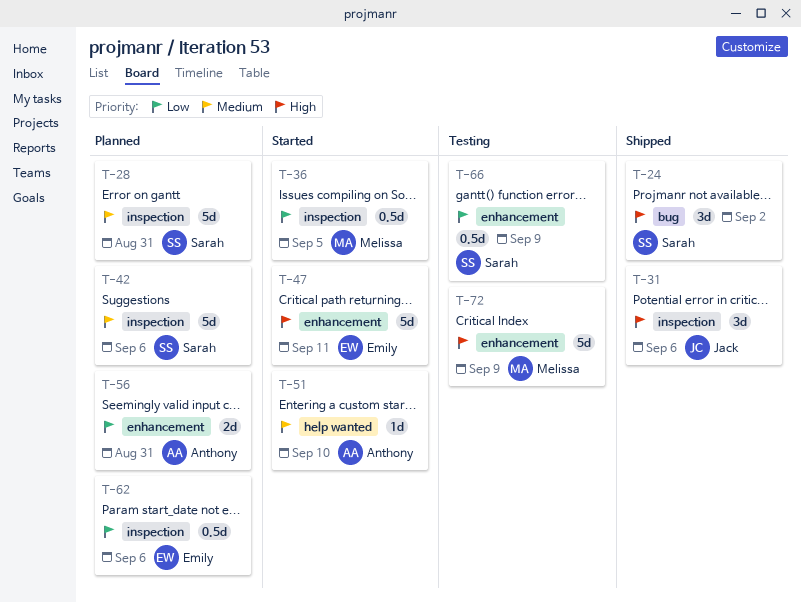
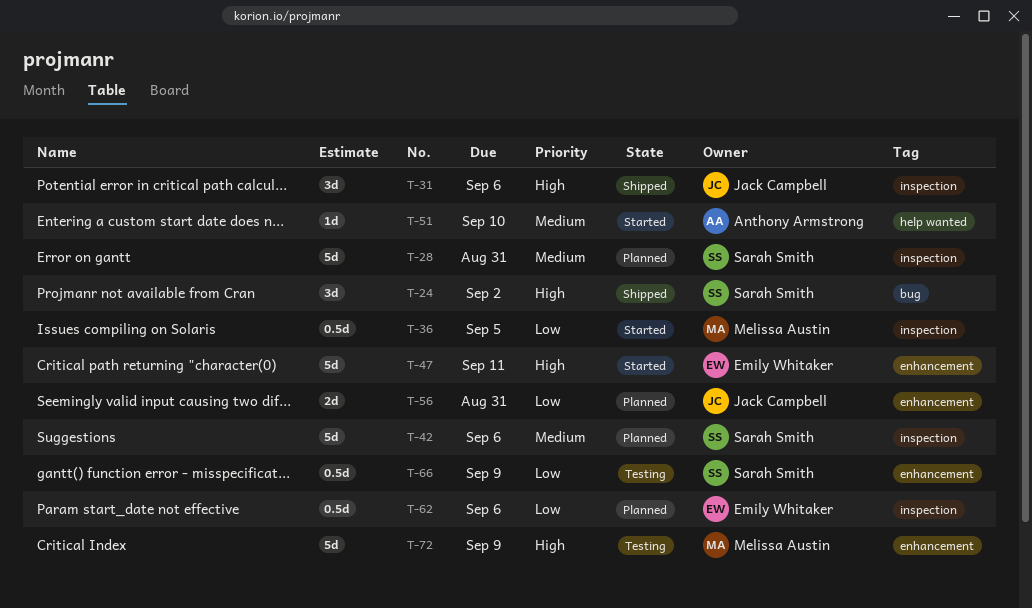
T-56, owner: Anthony Armstrong -> Jack Campbell

